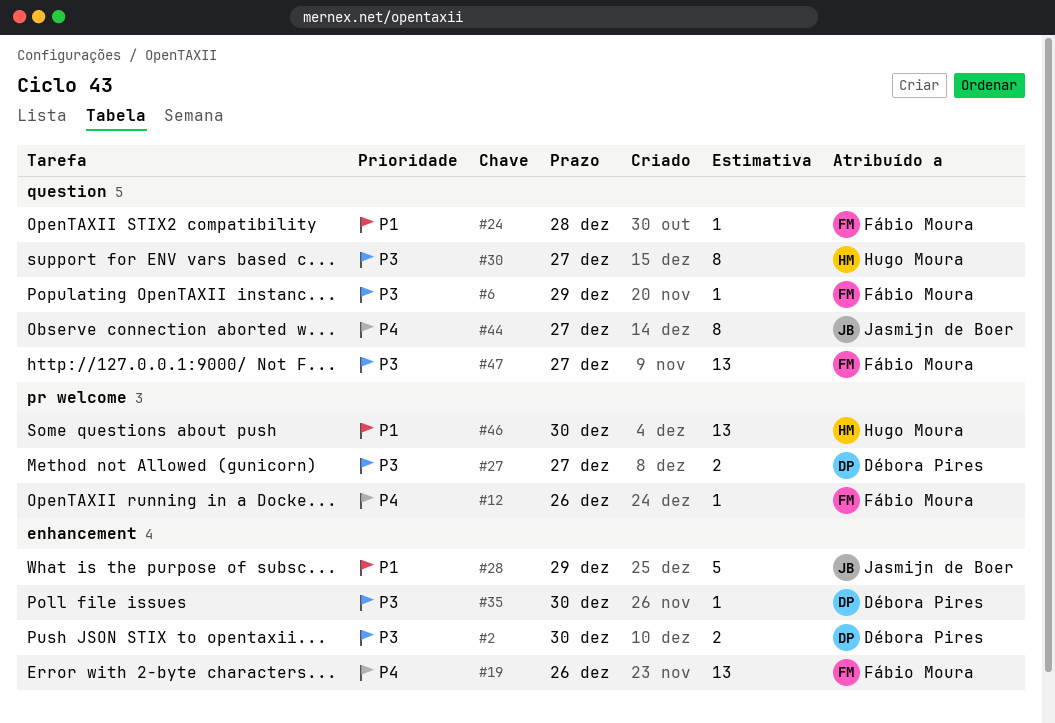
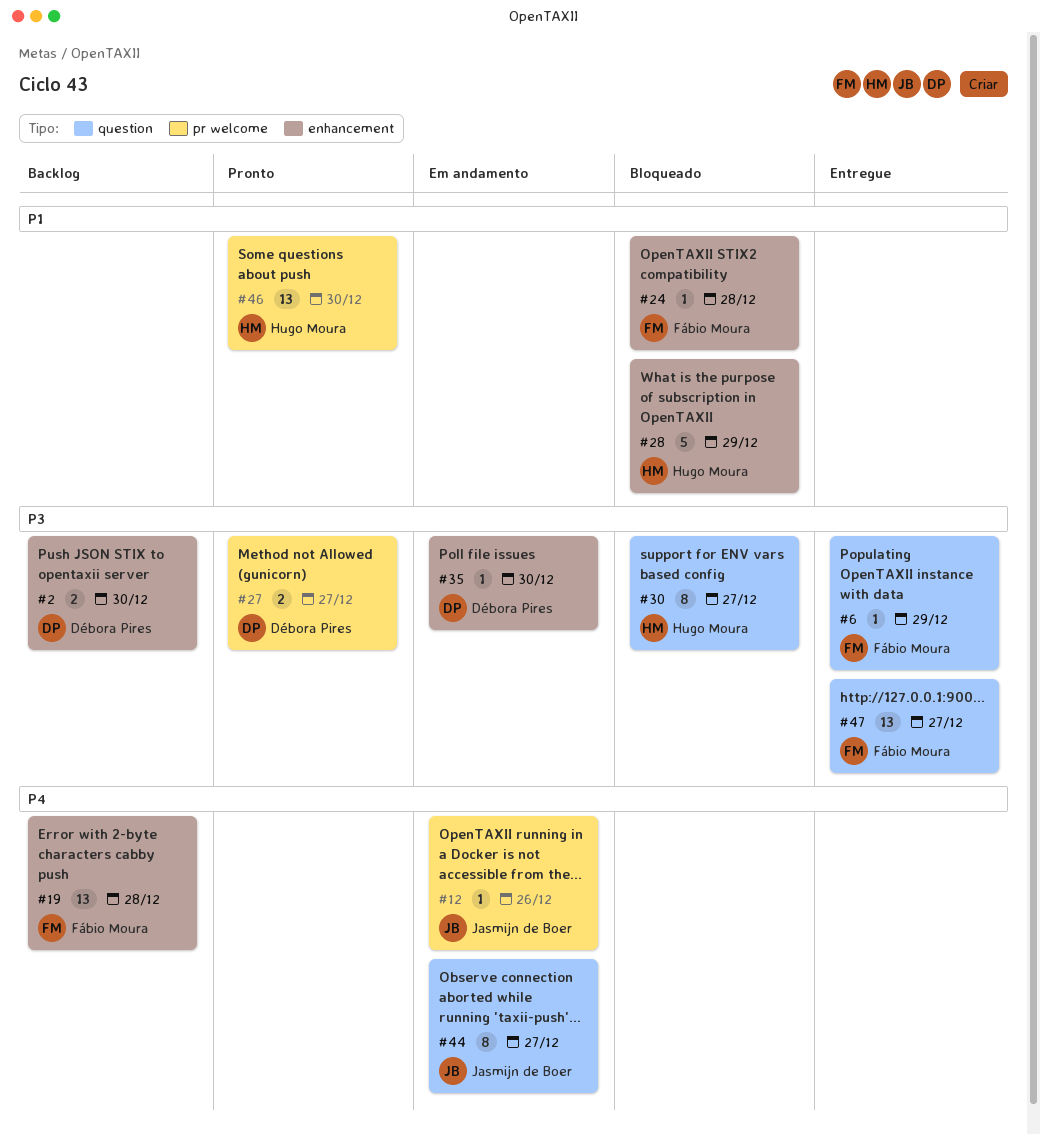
#12, owner: Fábio Moura -> Jasmijn de Boer
#19, due: Dec 26 -> Dec 28
#24, label: question -> enhancement
#28, owner: Jasmijn de Boer -> Hugo Moura

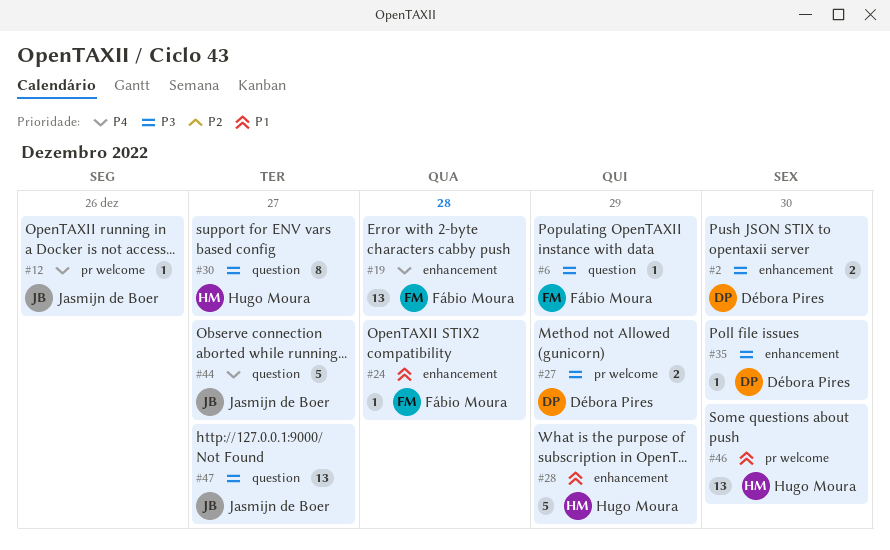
#27, due: Dec 27 -> Dec 29
#44, estimate: 8 -> 5
#47, owner: Fábio Moura -> Jasmijn de Boer

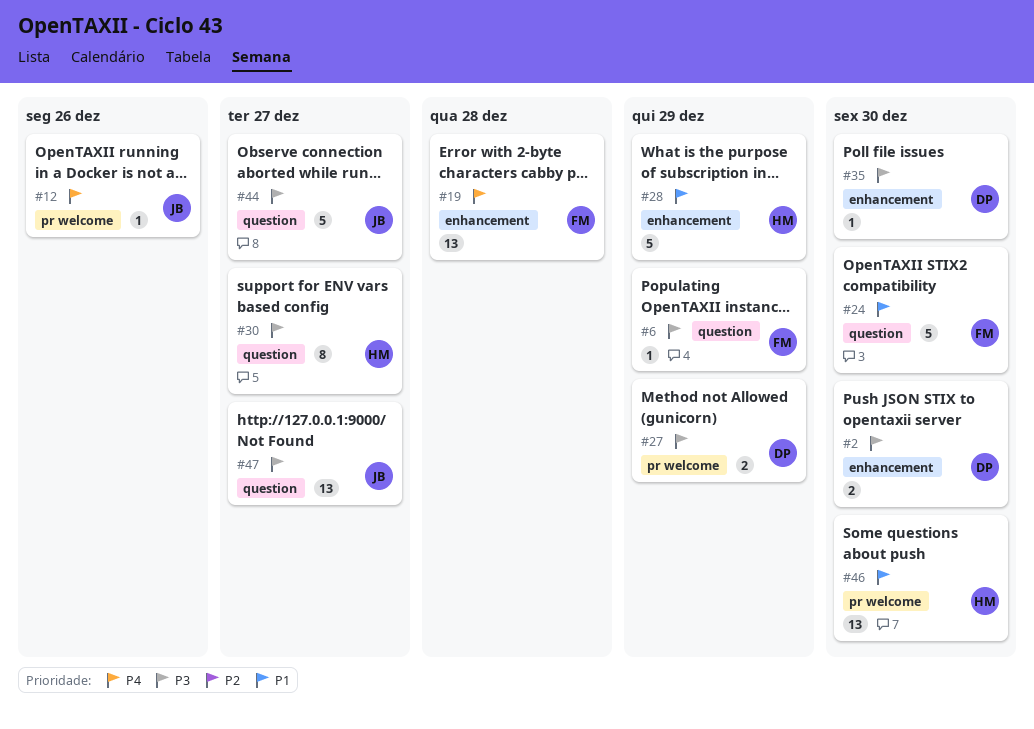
#24, label: enhancement -> question
#24, estimate: 1 -> 5
#24, due: Dec 28 -> Dec 30
#44, priority: P4 -> P3

